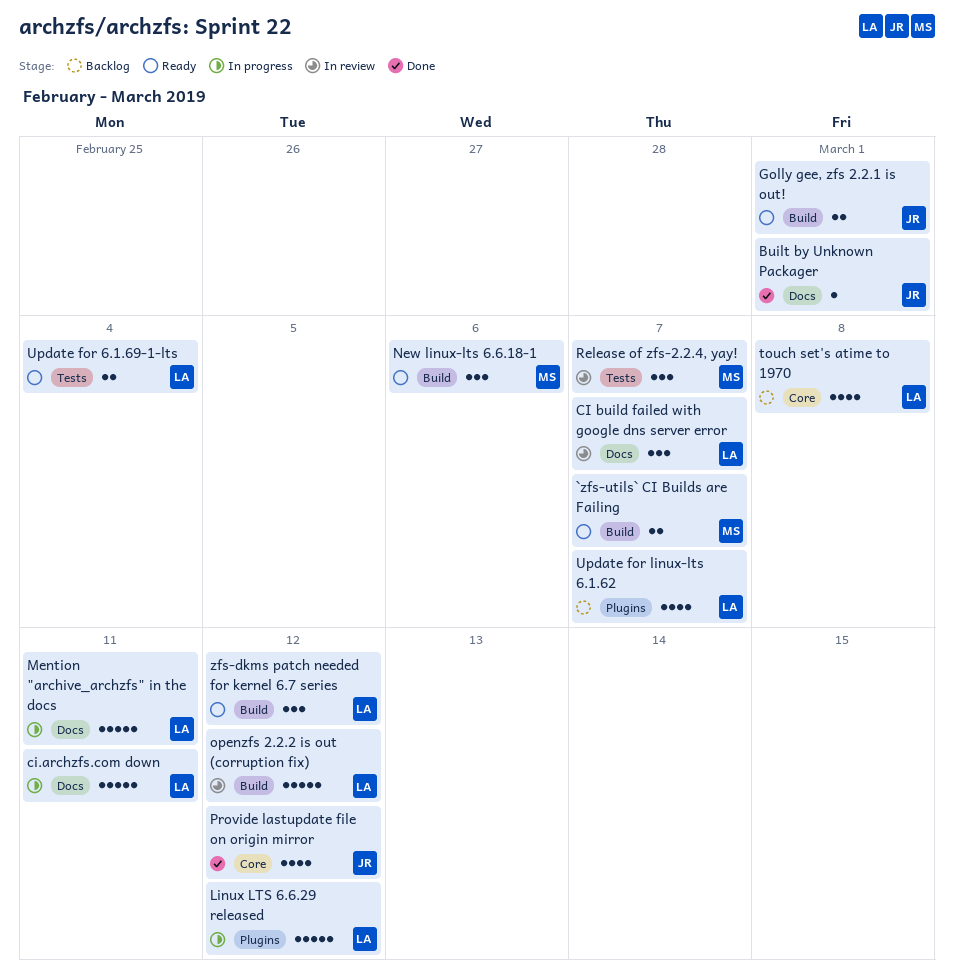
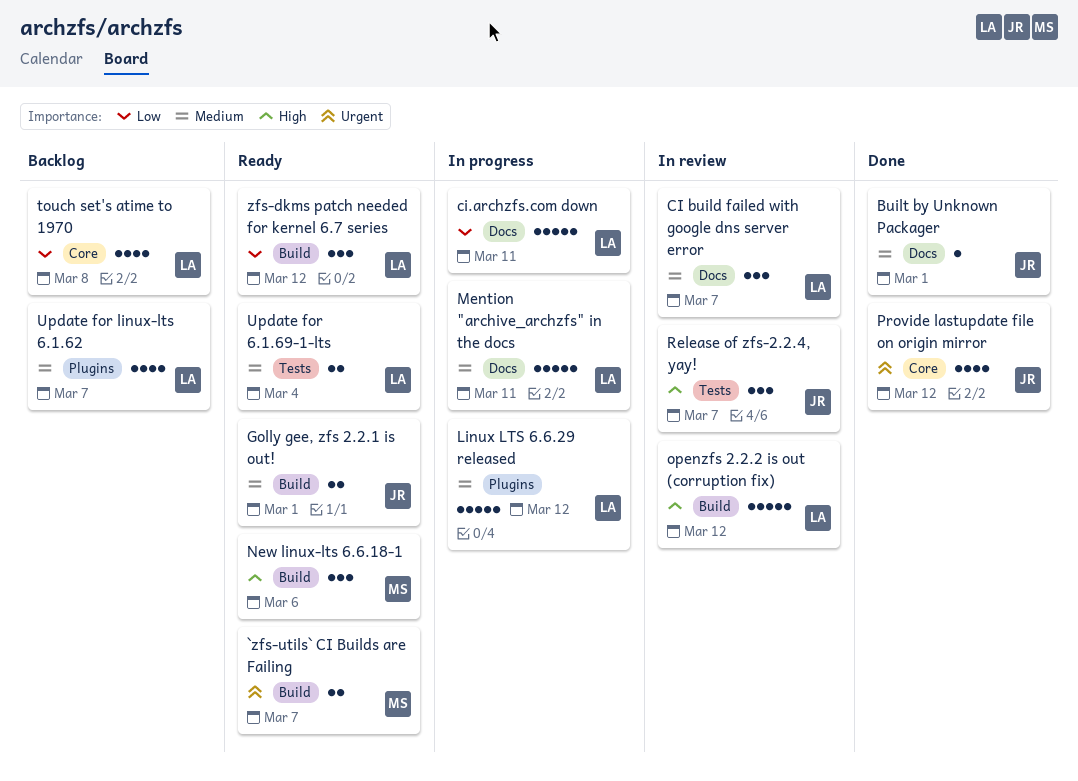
Release of zfs-2.2.4, yay!, owner: MS -> JR

